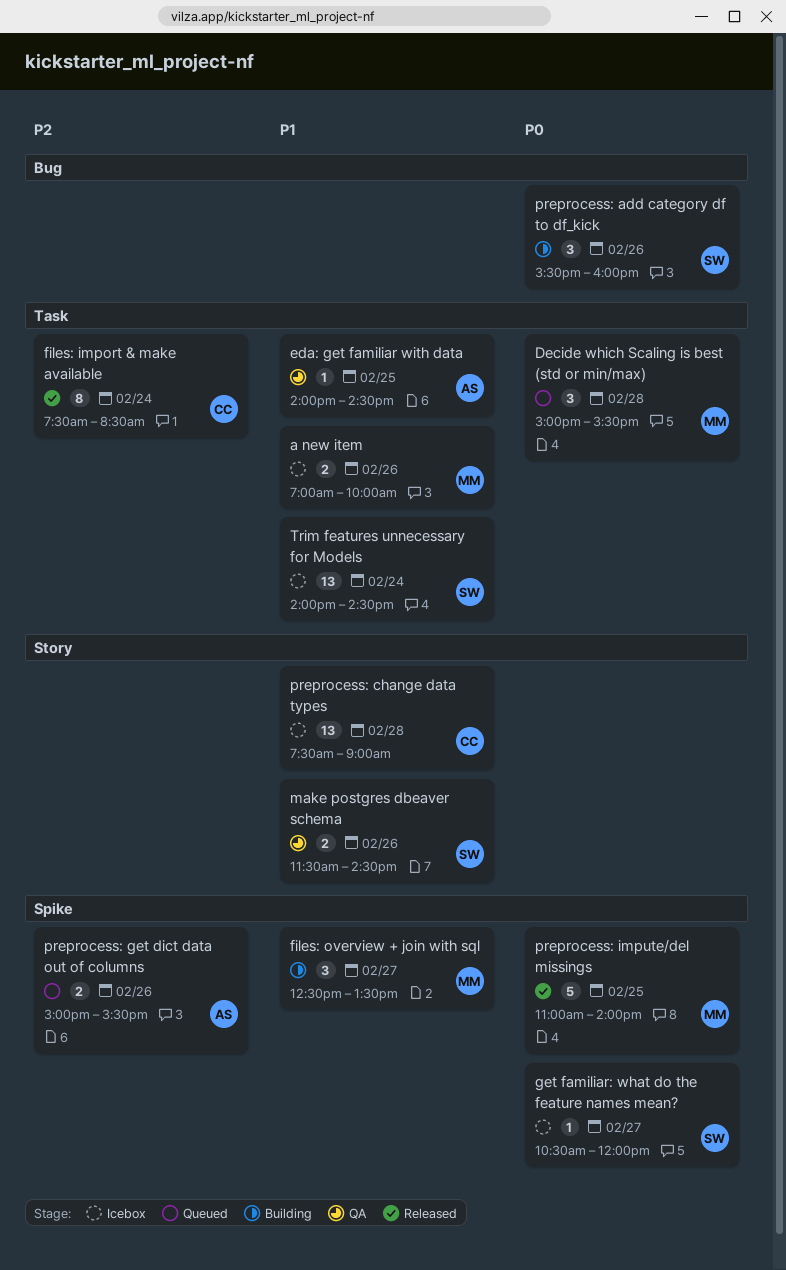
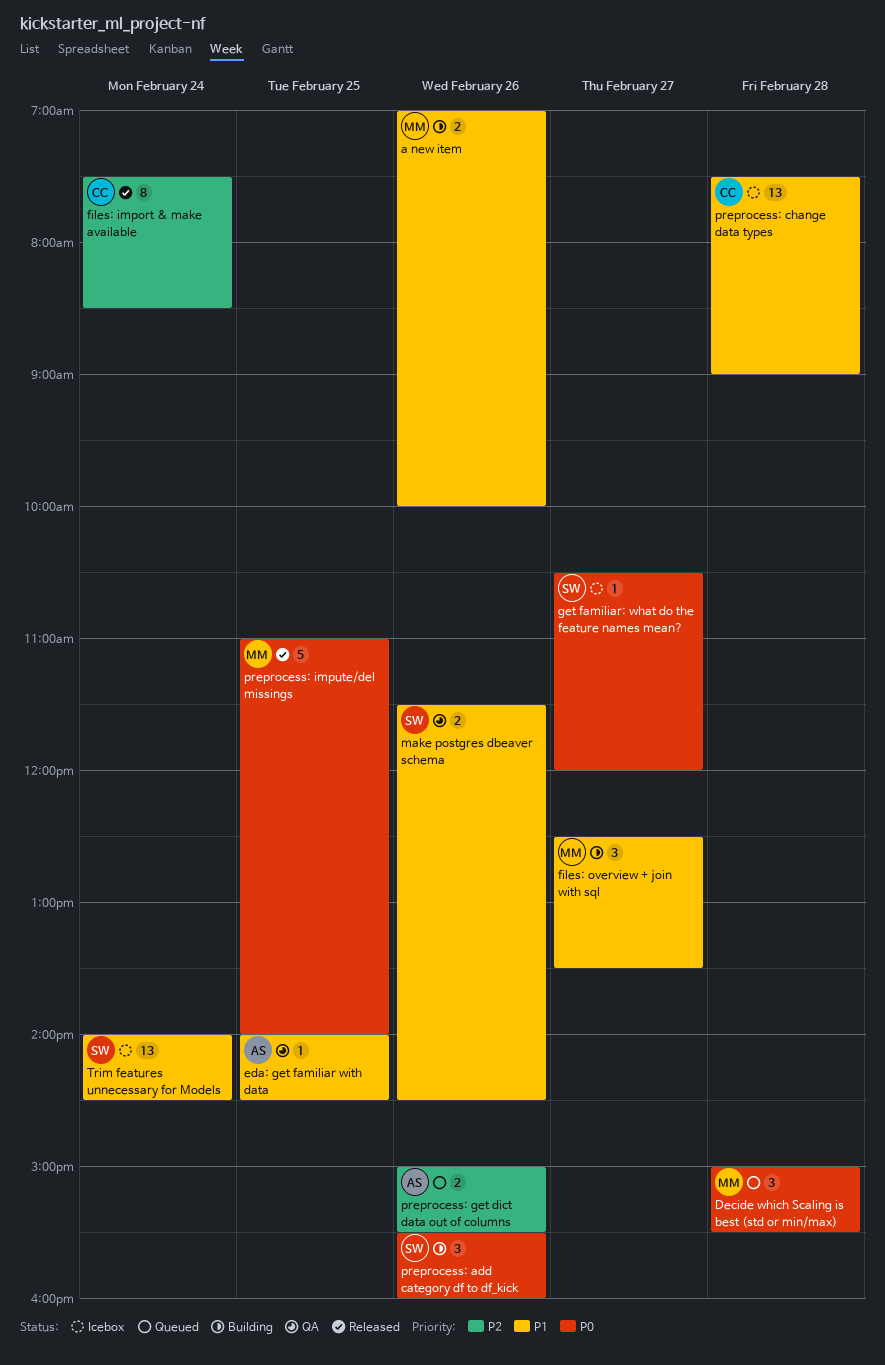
a new item, status: Icebox -> Building

